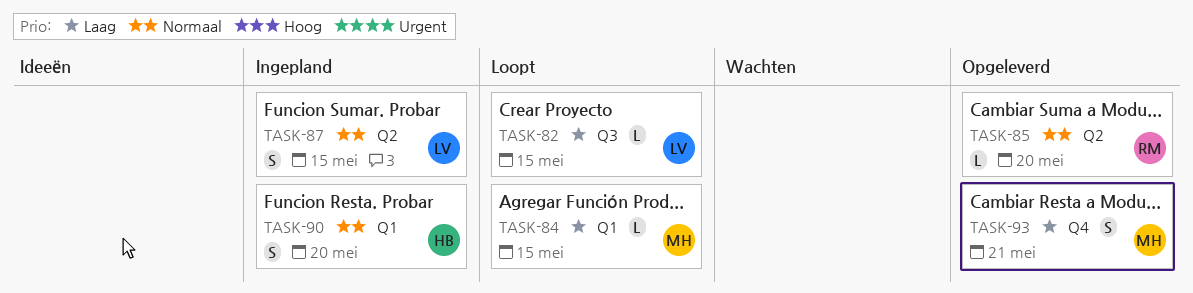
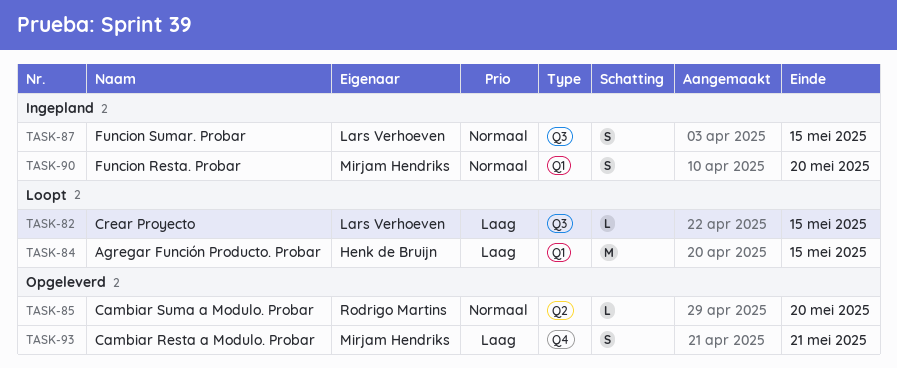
TASK-84, owner: Mirjam Hendriks -> Henk de Bruijn
TASK-84, estimate: L -> M
TASK-87, label: Q2 -> Q3
TASK-90, owner: Henk de Bruijn -> Mirjam Hendriks

